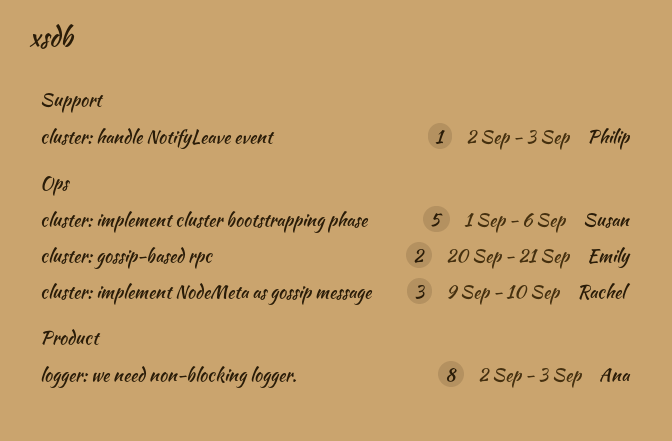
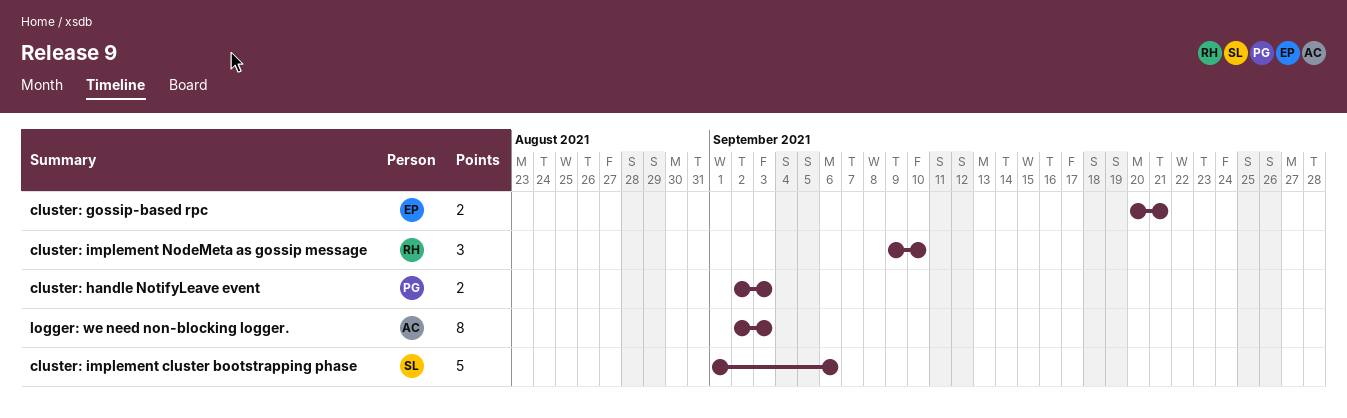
cluster: handle NotifyLeave event, estimate: 1 -> 2

